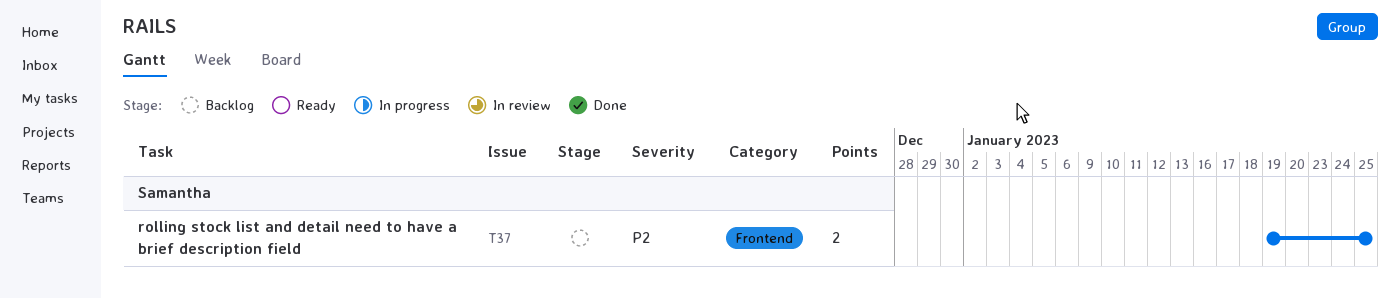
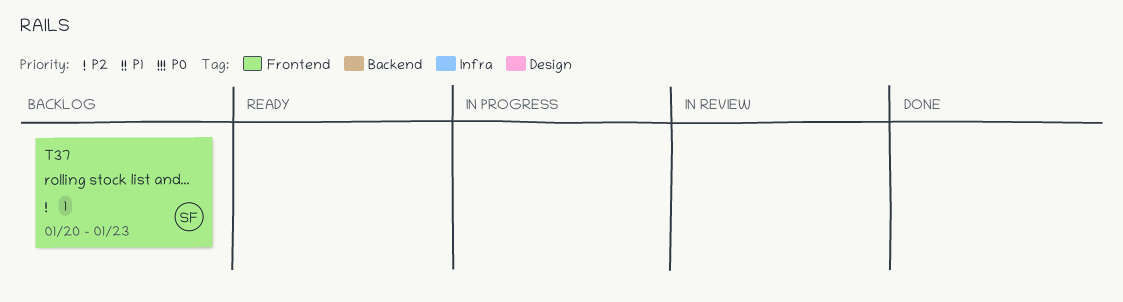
T37, estimate: 2 -> 1
T37, start: Jan 19 -> Jan 20
T37, due: Jan 25 -> Jan 23

